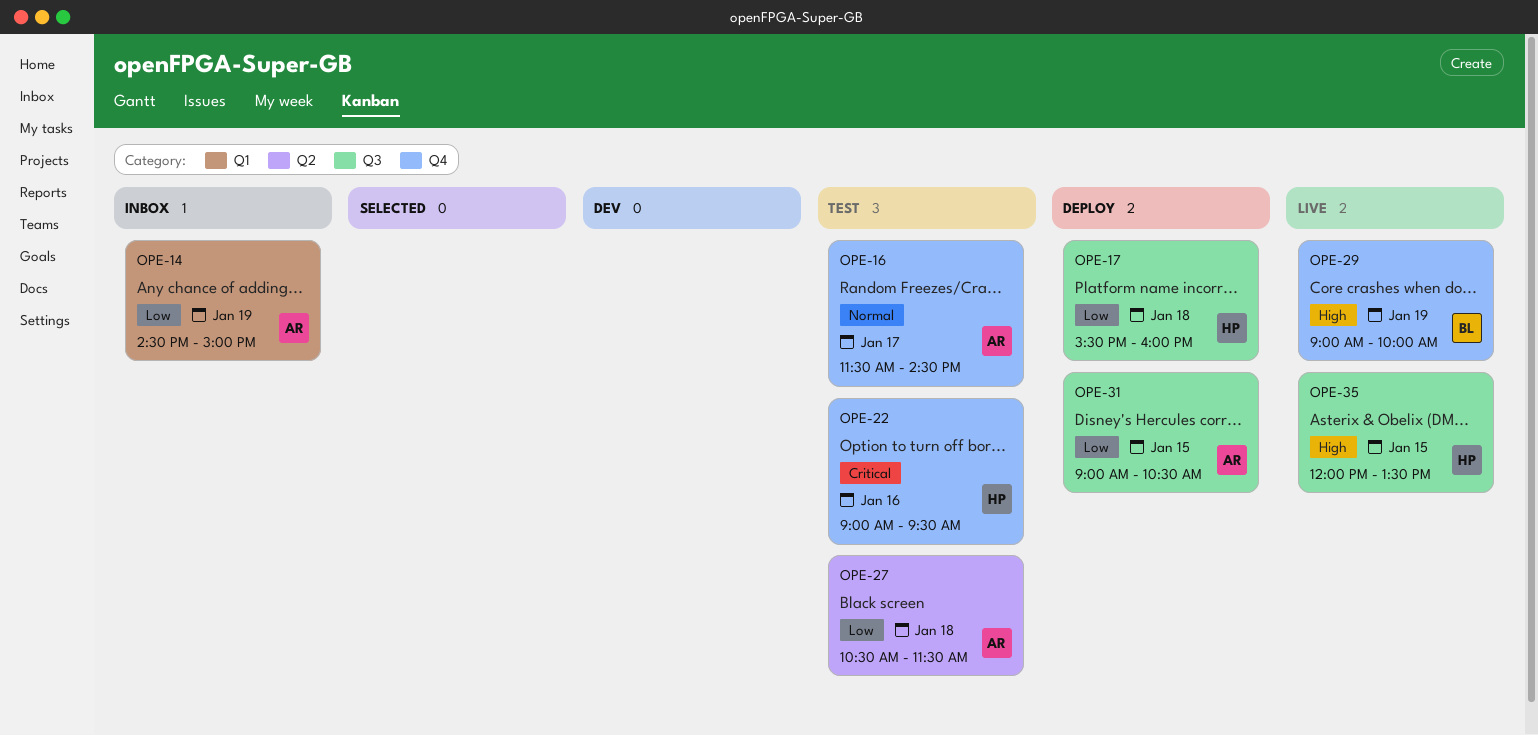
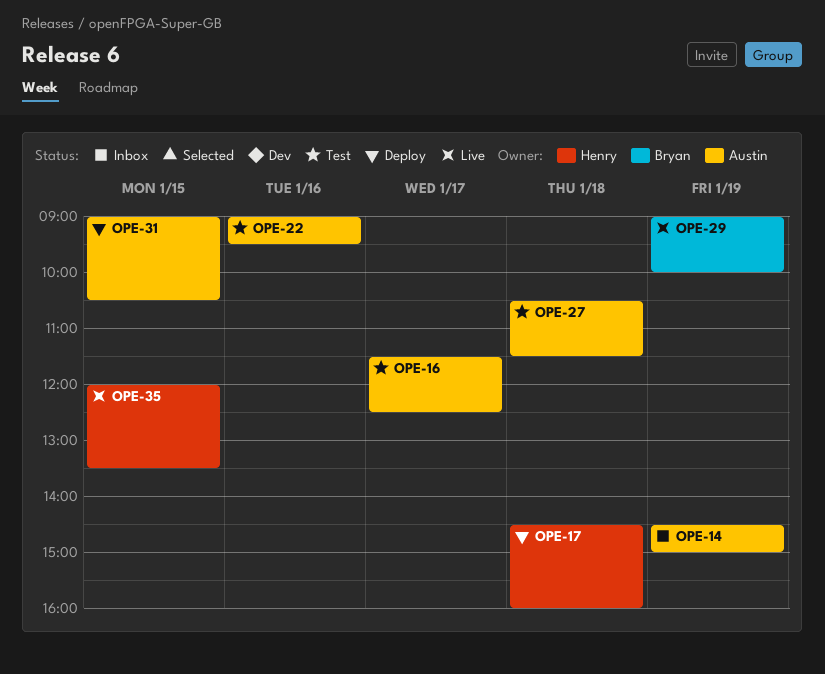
OPE-16, ends: 14:30 -> 12:30
OPE-17, begins: 15:30 -> 14:30
OPE-22, owner: Henry -> Austin

